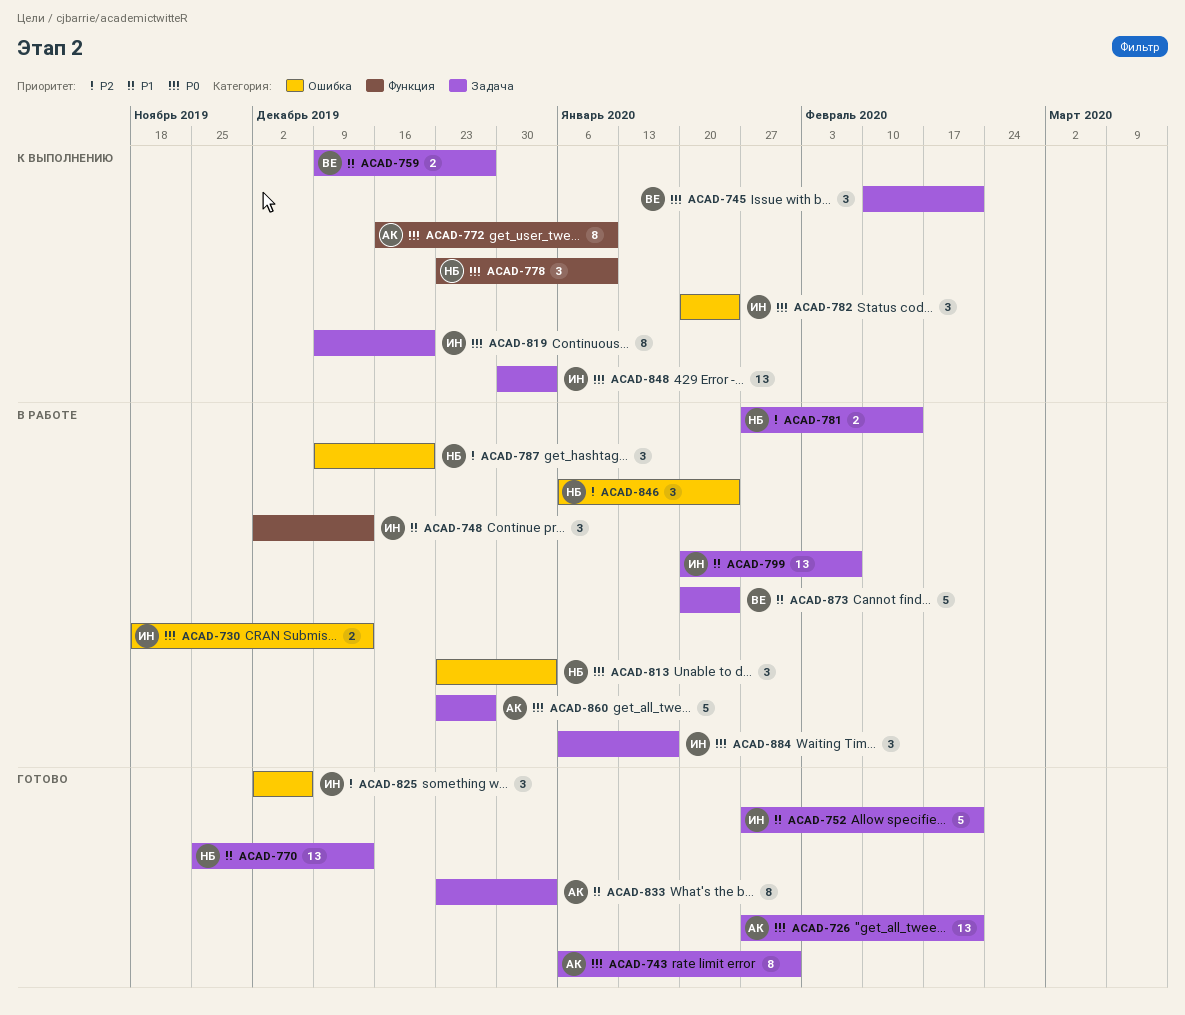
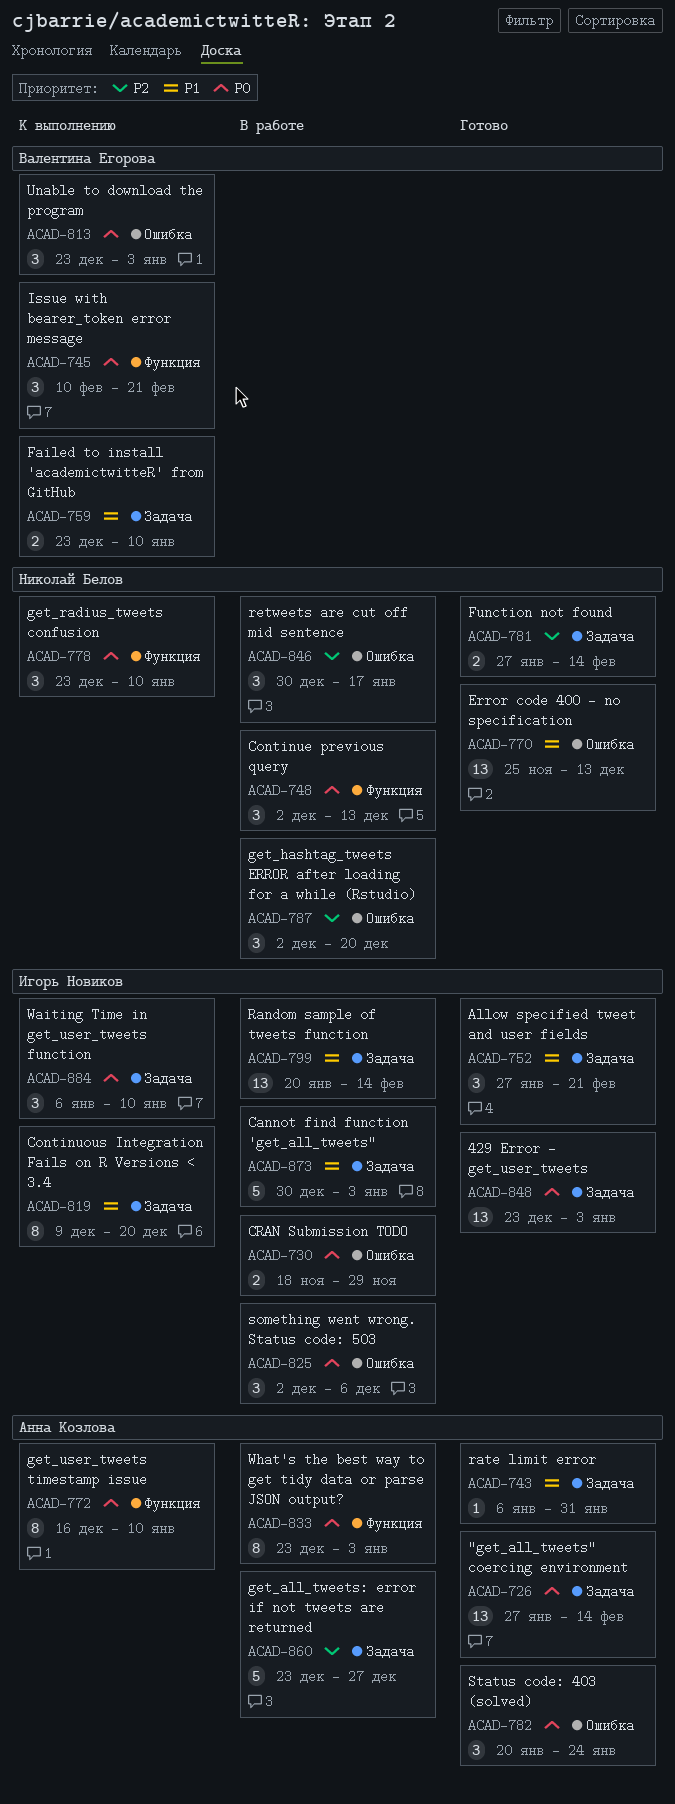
ACAD-726, due: Feb 21 -> Feb 14
ACAD-730, due: Dec 13 -> Nov 29
ACAD-743, priority: P0 -> P1
ACAD-743, estimate: 8 -> 1
ACAD-745, label: Задача -> Функция
ACAD-748, owner: Игорь Новиков -> Николай Белов
ACAD-748, priority: P1 -> P0
ACAD-752, estimate: 5 -> 3
ACAD-759, start: Dec 9 -> Dec 23
ACAD-759, due: Dec 27 -> Jan 10
ACAD-770, label: Задача -> Ошибка
ACAD-781, status: В работе -> Готово
ACAD-782, status: К выполнению -> Готово
ACAD-782, owner: Игорь Новиков -> Анна Козлова
ACAD-787, start: Dec 9 -> Dec 2
ACAD-799, due: Feb 7 -> Feb 14
ACAD-813, status: В работе -> К выполнению
ACAD-813, owner: Николай Белов -> Валентина Егорова
ACAD-819, priority: P0 -> P1
ACAD-825, status: Готово -> В работе
ACAD-825, priority: P2 -> P0
ACAD-833, status: Готово -> В работе
ACAD-833, priority: P1 -> P0
ACAD-833, label: Задача -> Функция
ACAD-846, start: Jan 6 -> Dec 30
ACAD-846, due: Jan 24 -> Jan 17
ACAD-848, status: К выполнению -> Готово
ACAD-848, start: Dec 30 -> Dec 23
ACAD-860, priority: P0 -> P2
ACAD-873, owner: Валентина Егорова -> Игорь Новиков
ACAD-873, start: Jan 20 -> Dec 30
ACAD-873, due: Jan 24 -> Jan 3
ACAD-884, status: В работе -> К выполнению
ACAD-884, due: Jan 17 -> Jan 10

